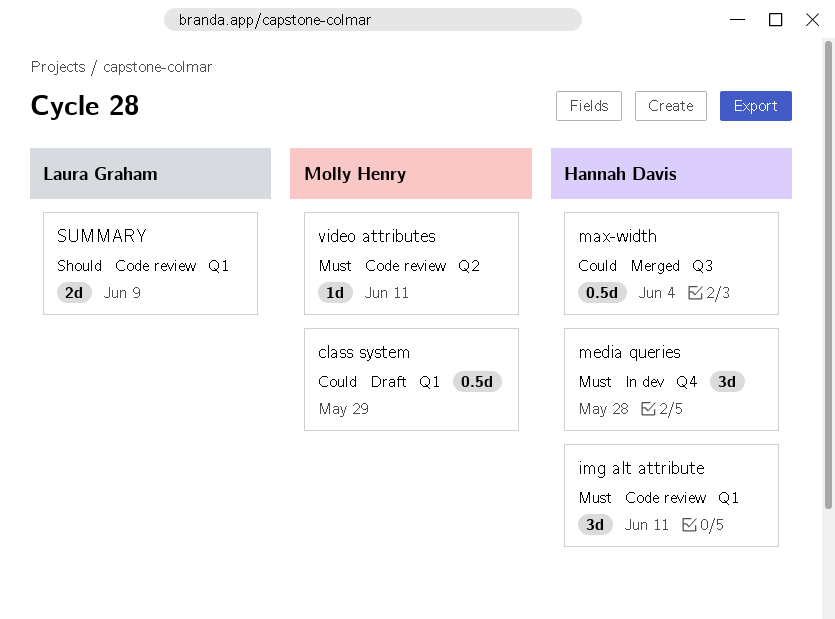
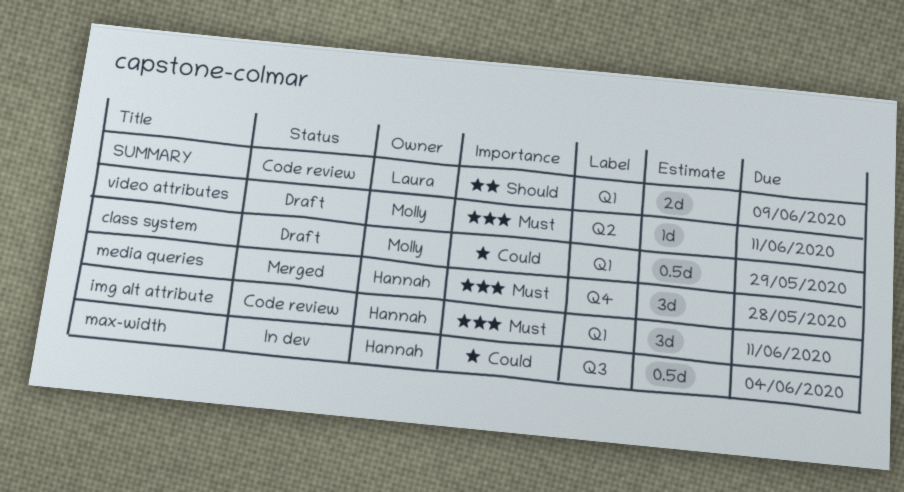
max-width, status: Merged -> In dev
media queries, status: In dev -> Merged
video attributes, status: Code review -> Draft

